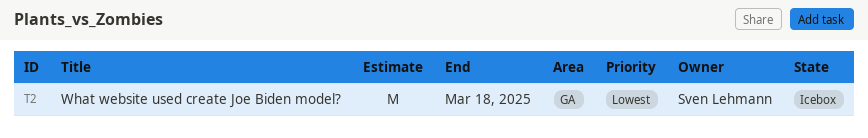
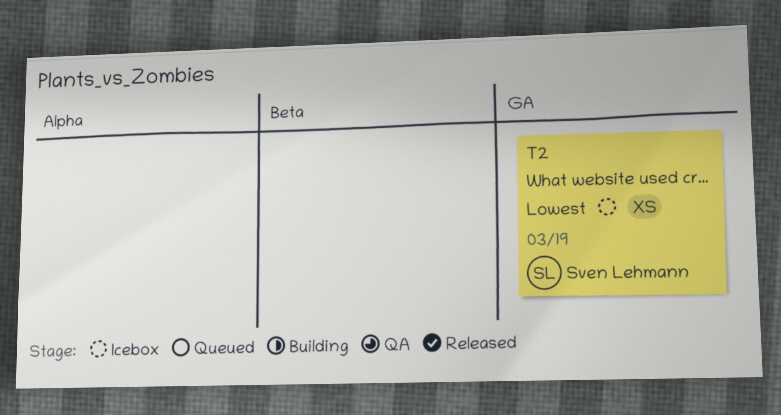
T2, estimate: M -> XS
T2, due: Mar 18 -> Mar 19

